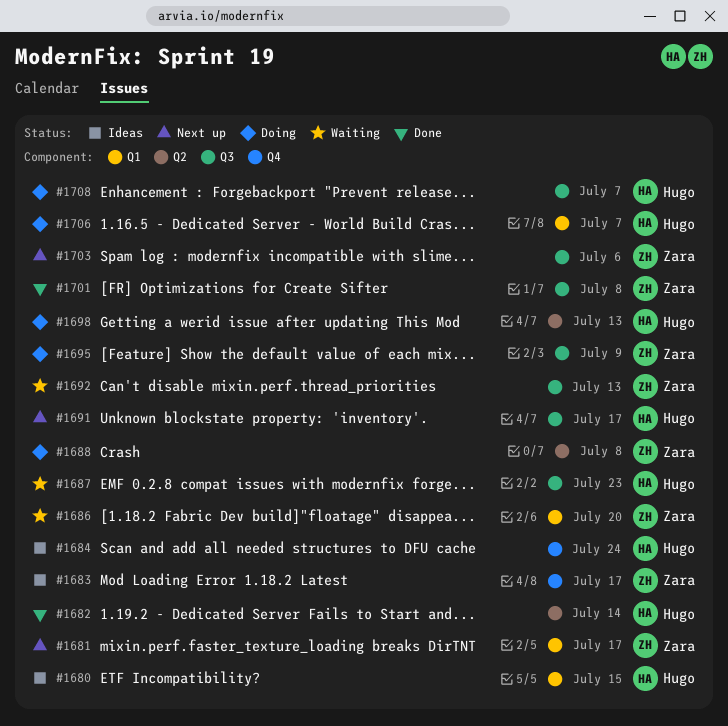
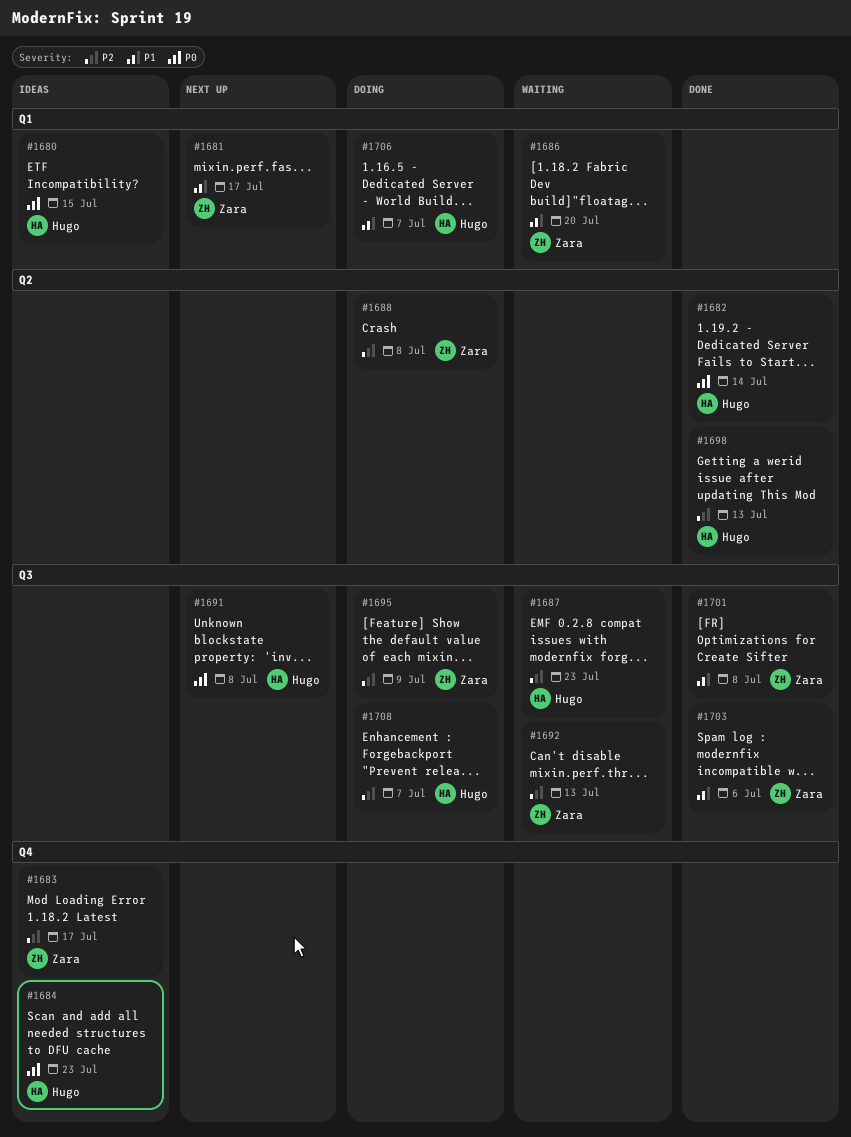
#1684, due: Jul 24 -> Jul 23
#1691, due: Jul 17 -> Jul 8
#1698, status: Doing -> Done
#1703, status: Next up -> Done

